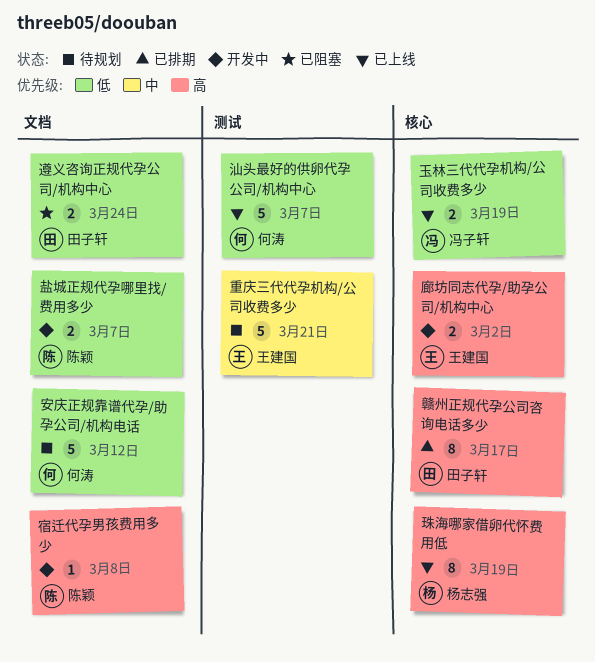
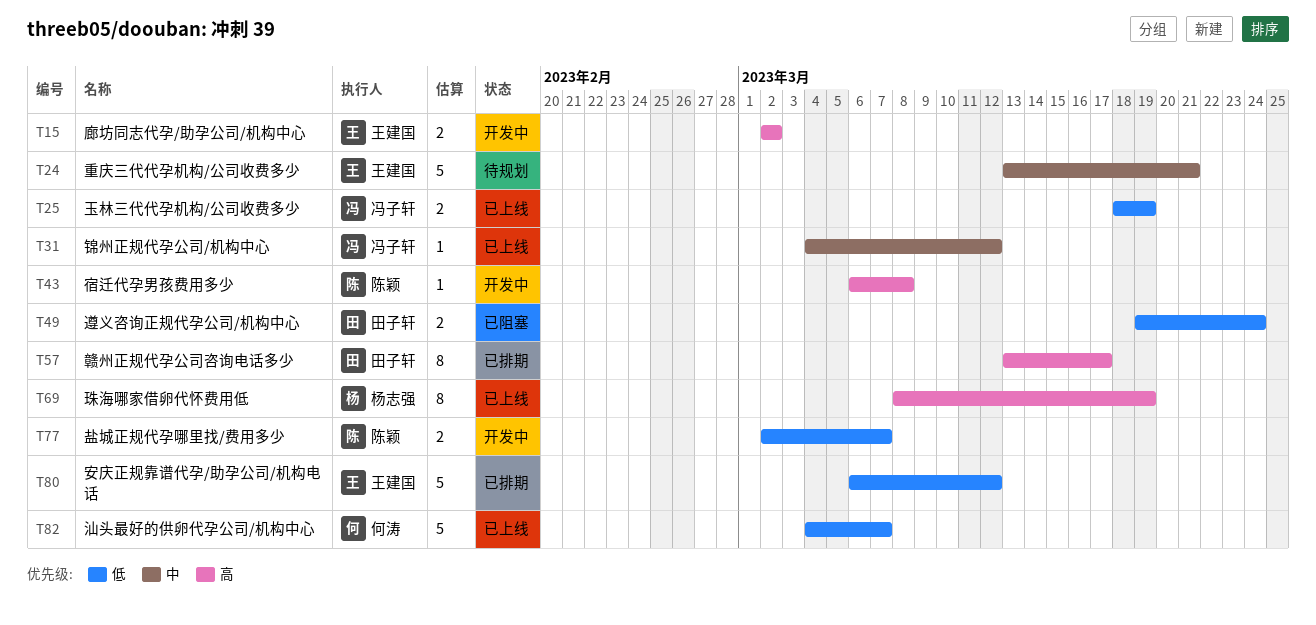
安庆正规靠谱代孕/助孕公司/机构电话, status: 待规划 -> 已排期
安庆正规靠谱代孕/助孕公司/机构电话, owner: 何涛 -> 王建国
锦州正规代孕公司/机构中心: none -> present

